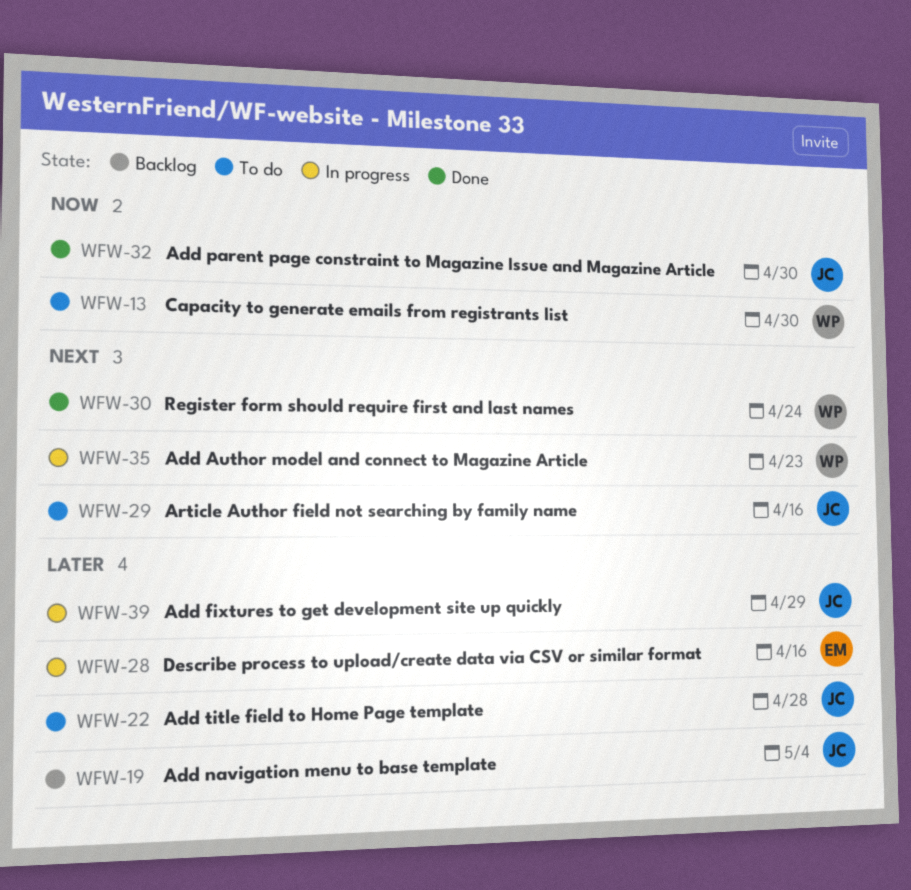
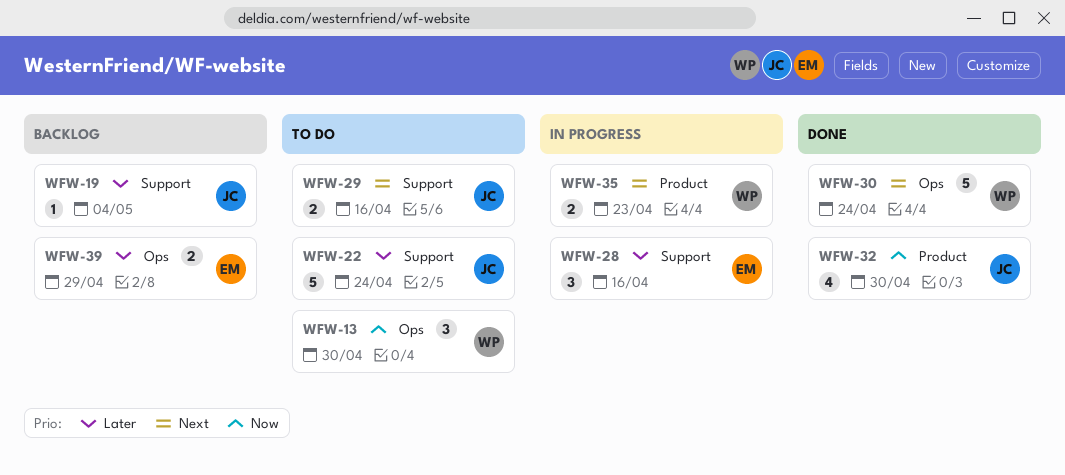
WFW-22, due: Apr 28 -> Apr 24
WFW-39, status: In progress -> Backlog
WFW-39, owner: JC -> EM

